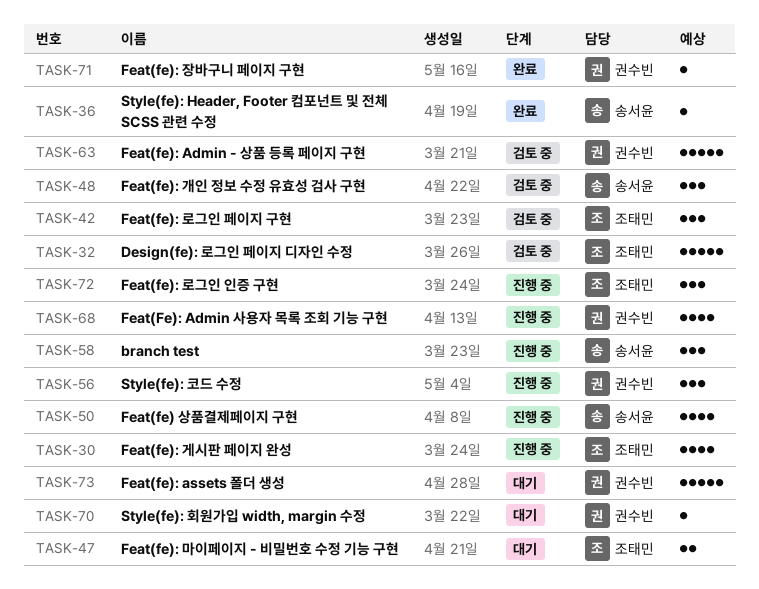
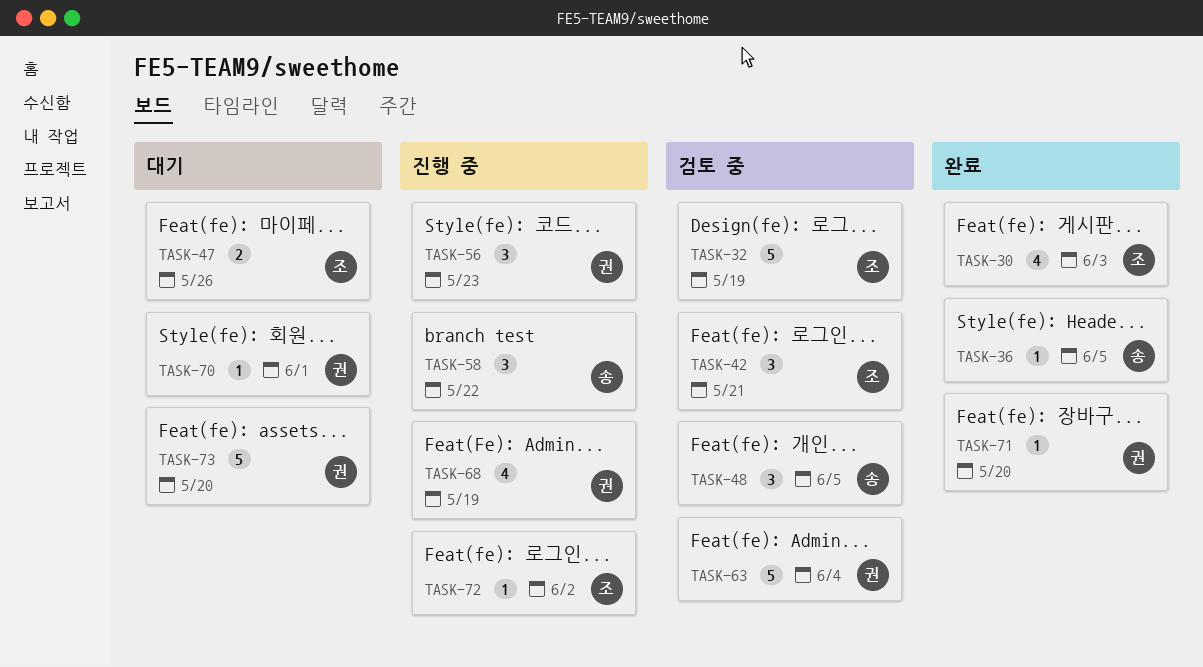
TASK-30, status: 진행 중 -> 완료
TASK-50: present -> none
TASK-72, estimate: 3 -> 1

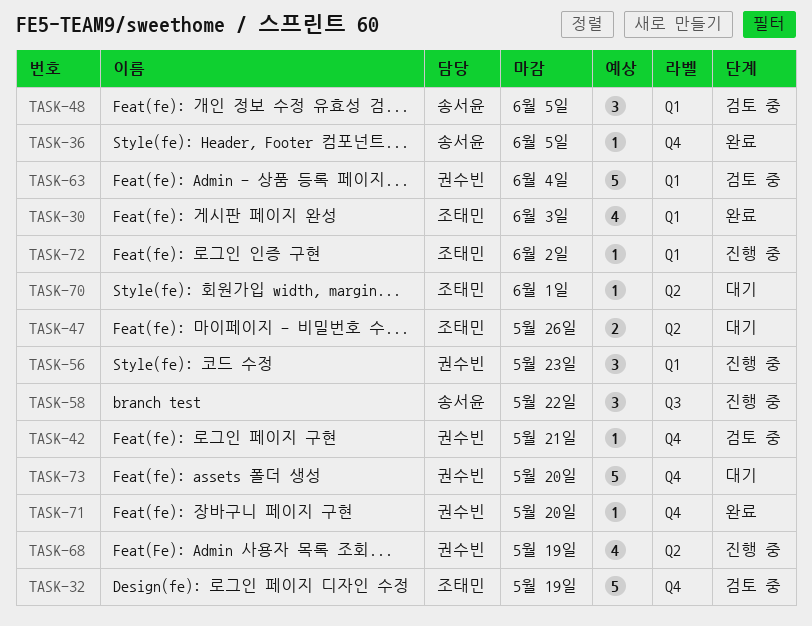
TASK-42, owner: 조태민 -> 권수빈
TASK-42, estimate: 3 -> 1
TASK-70, owner: 권수빈 -> 조태민

